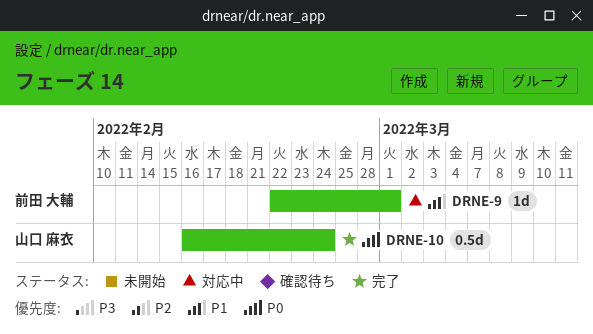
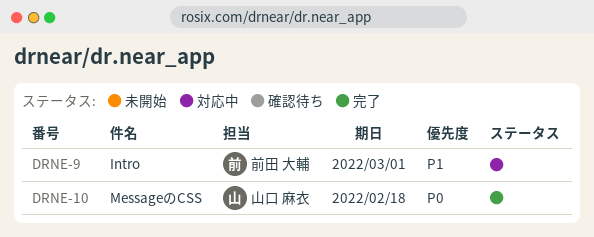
DRNE-10, due: Feb 24 -> Feb 18

